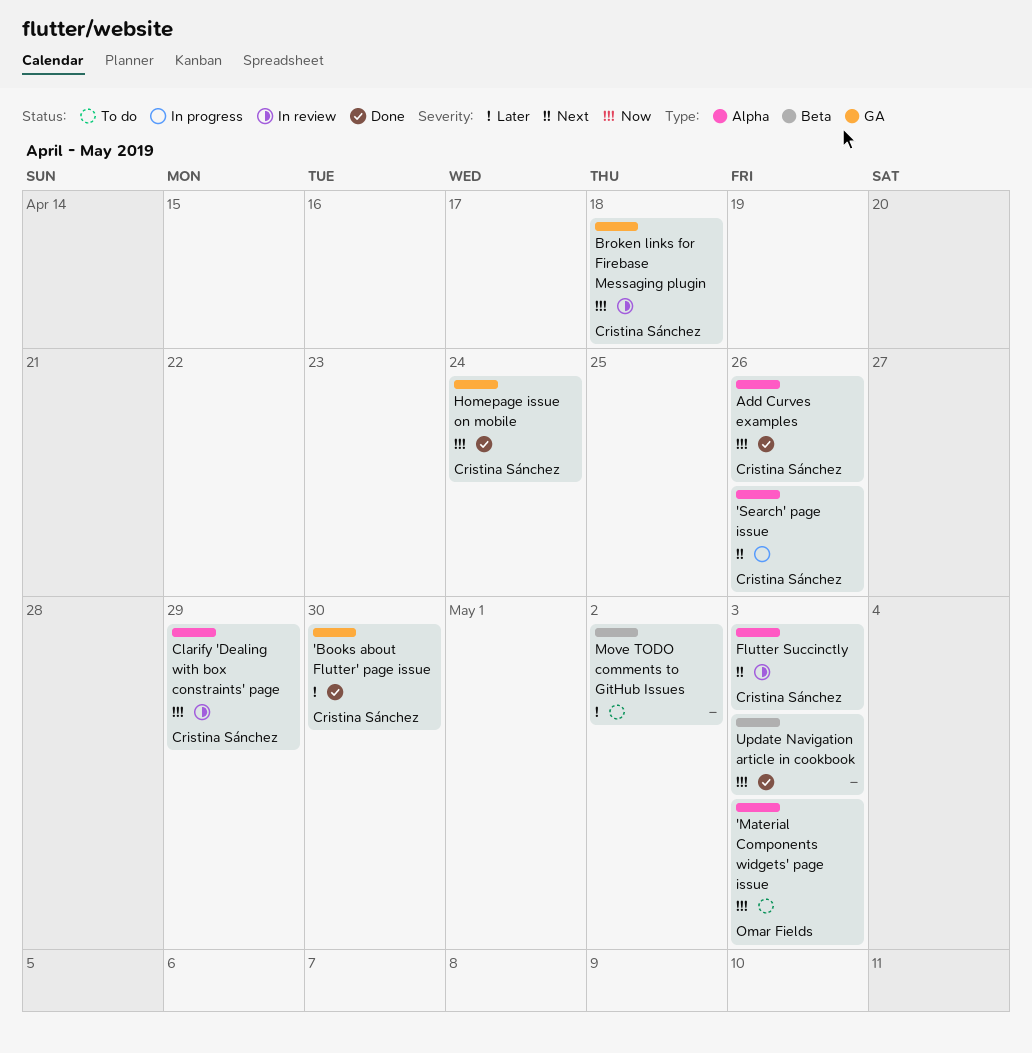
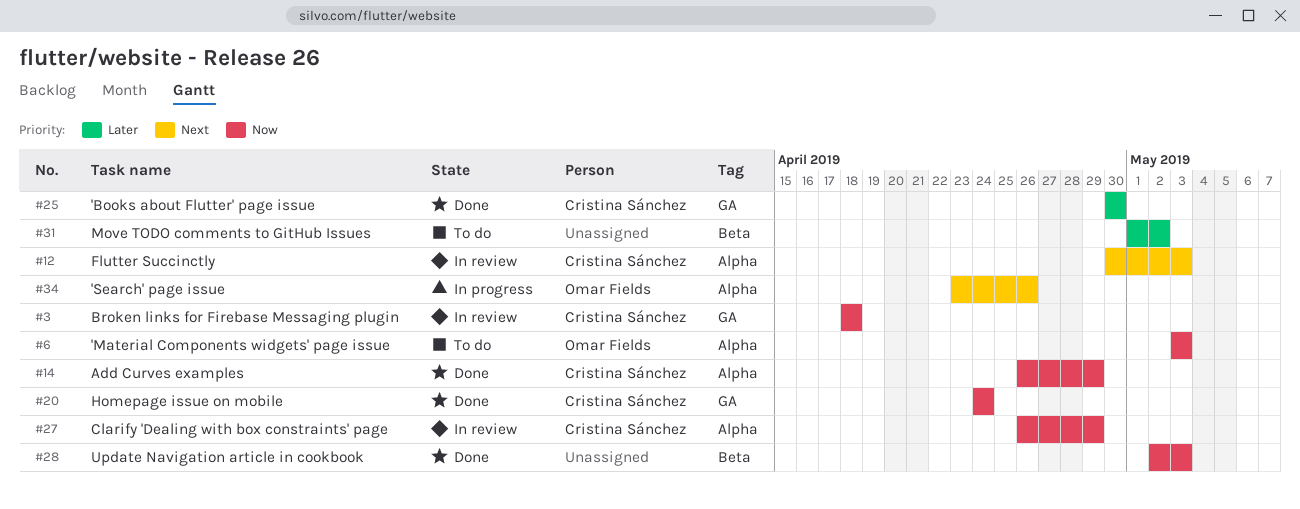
'Search' page issue, owner: Cristina Sánchez -> Omar Fields
Add Curves examples, due: Apr 26 -> Apr 29

